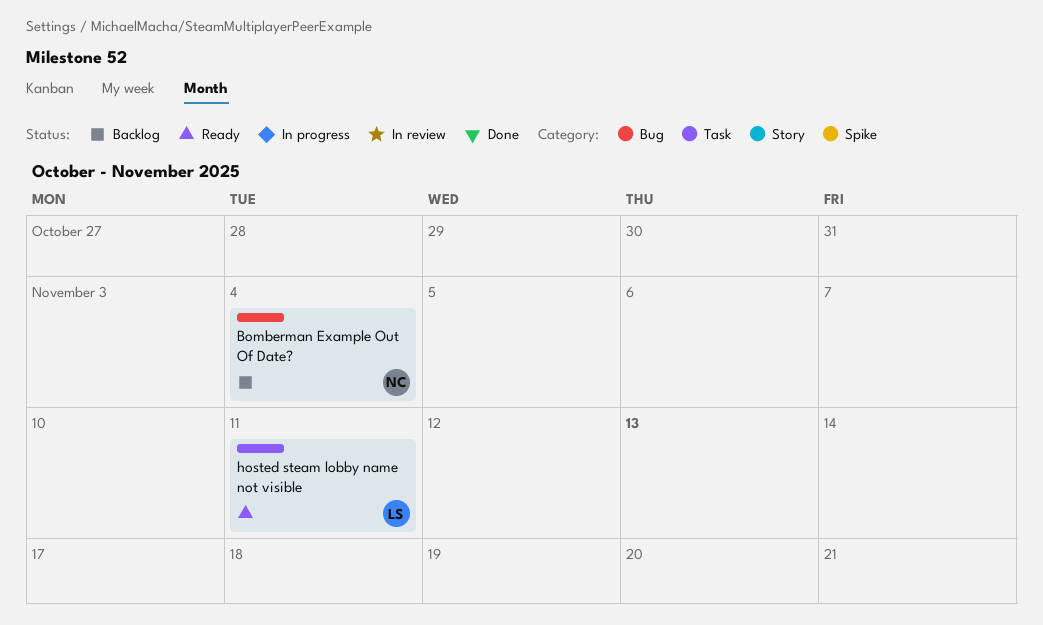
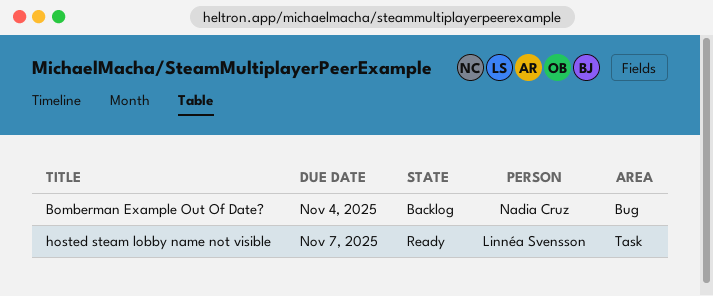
hosted steam lobby name not visible, due: Nov 11 -> Nov 7

